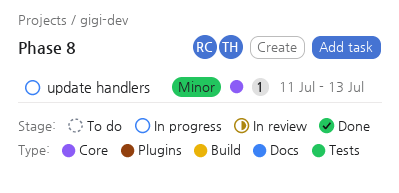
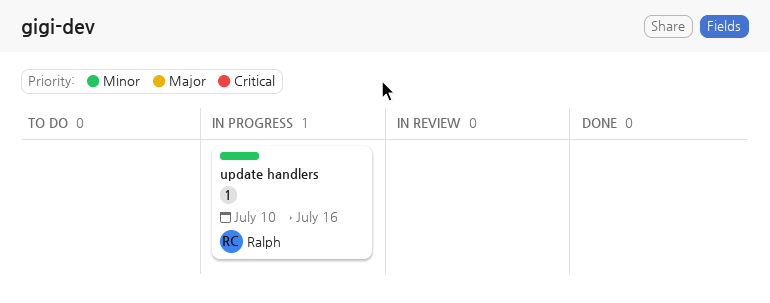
update handlers, start: Jul 11 -> Jul 10
update handlers, due: Jul 13 -> Jul 16

